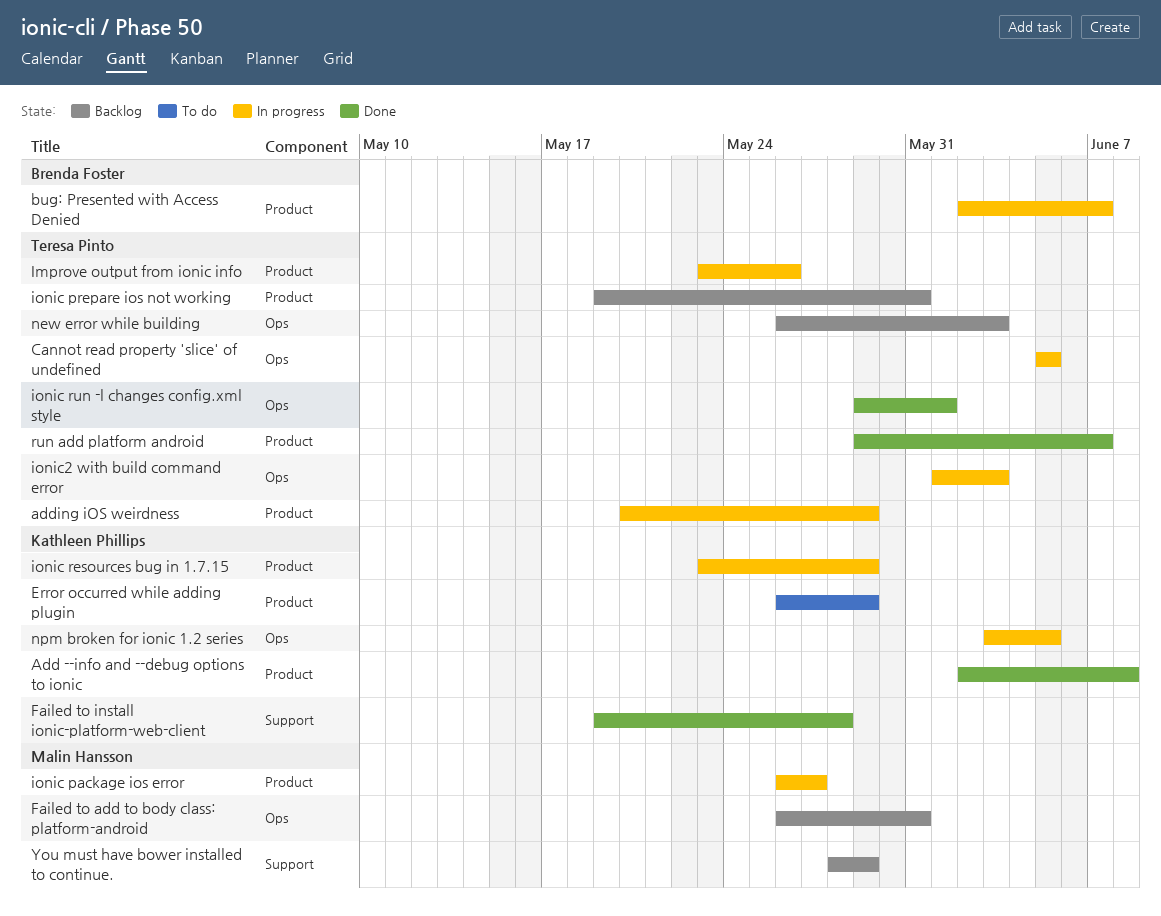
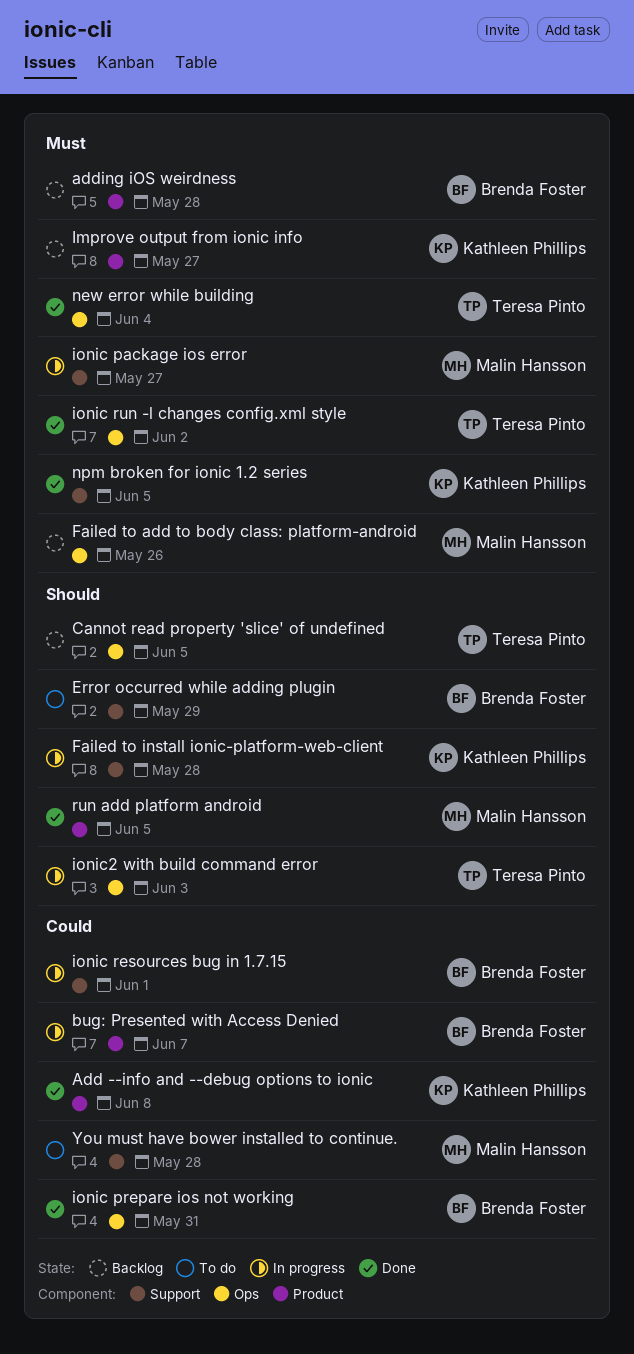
adding iOS weirdness, status: In progress -> Backlog
adding iOS weirdness, owner: Teresa Pinto -> Brenda Foster
adding iOS weirdness, due: May 29 -> May 28
Cannot read property 'slice' of undefined, status: In progress -> Backlog
Error occurred while adding plugin, owner: Kathleen Phillips -> Brenda Foster
Error occurred while adding plugin, label: Product -> Support
Failed to add to body class: platform-android, due: May 31 -> May 26
Failed to install ionic-platform-web-client, status: Done -> In progress
Improve output from ionic info, status: In progress -> Backlog
Improve output from ionic info, owner: Teresa Pinto -> Kathleen Phillips
Improve output from ionic info, due: May 26 -> May 27
ionic package ios error, label: Product -> Support
ionic prepare ios not working, status: Backlog -> Done
ionic prepare ios not working, owner: Teresa Pinto -> Brenda Foster
ionic prepare ios not working, label: Product -> Ops
ionic resources bug in 1.7.15, owner: Kathleen Phillips -> Brenda Foster
ionic resources bug in 1.7.15, label: Product -> Support
ionic resources bug in 1.7.15, due: May 29 -> Jun 1
ionic run -l changes config.xml style, due: Jun 1 -> Jun 2
new error while building, status: Backlog -> Done
new error while building, due: Jun 3 -> Jun 4
npm broken for ionic 1.2 series, status: In progress -> Done
npm broken for ionic 1.2 series, label: Ops -> Support
run add platform android, owner: Teresa Pinto -> Malin Hansson
run add platform android, due: Jun 7 -> Jun 5
You must have bower installed to continue., status: Backlog -> To do
You must have bower installed to continue., due: May 29 -> May 28

